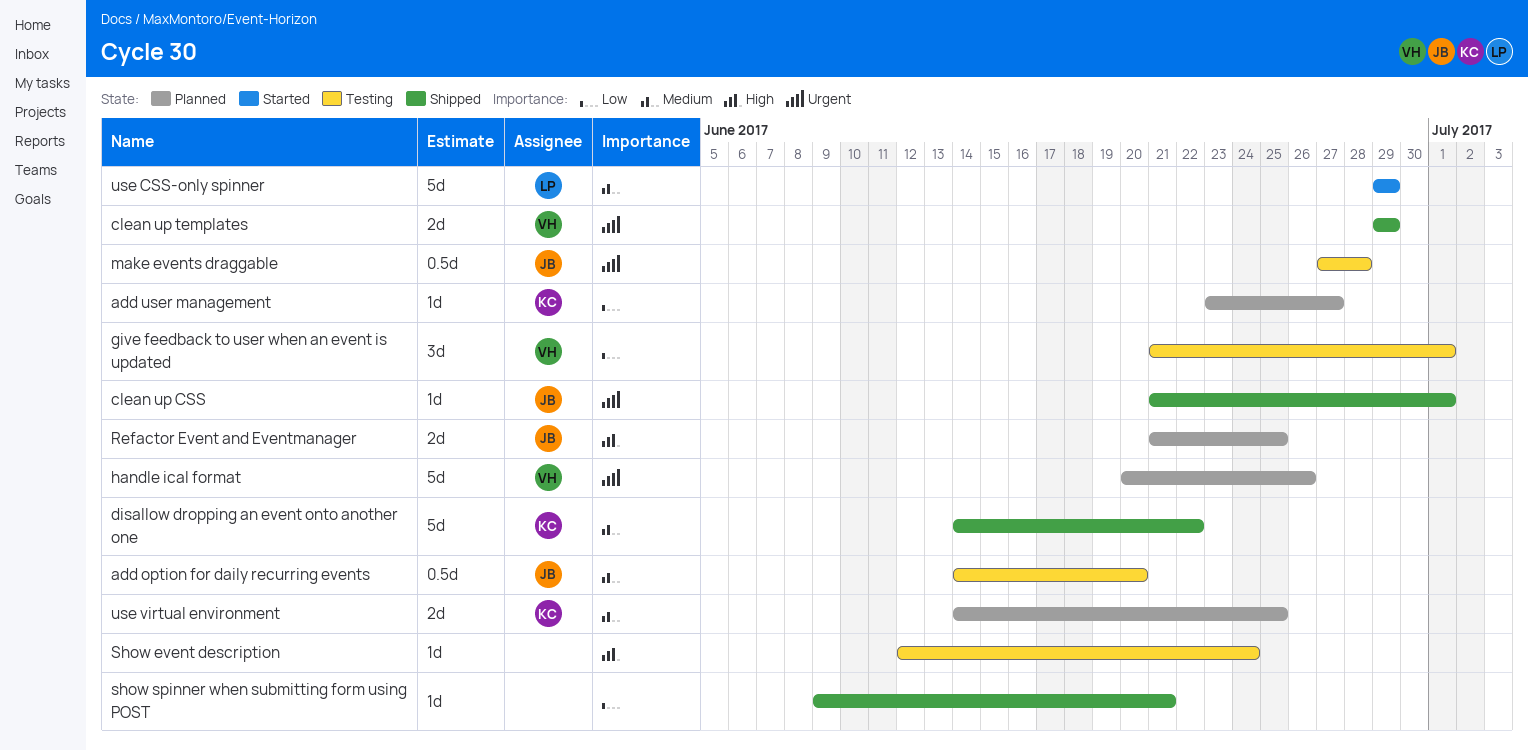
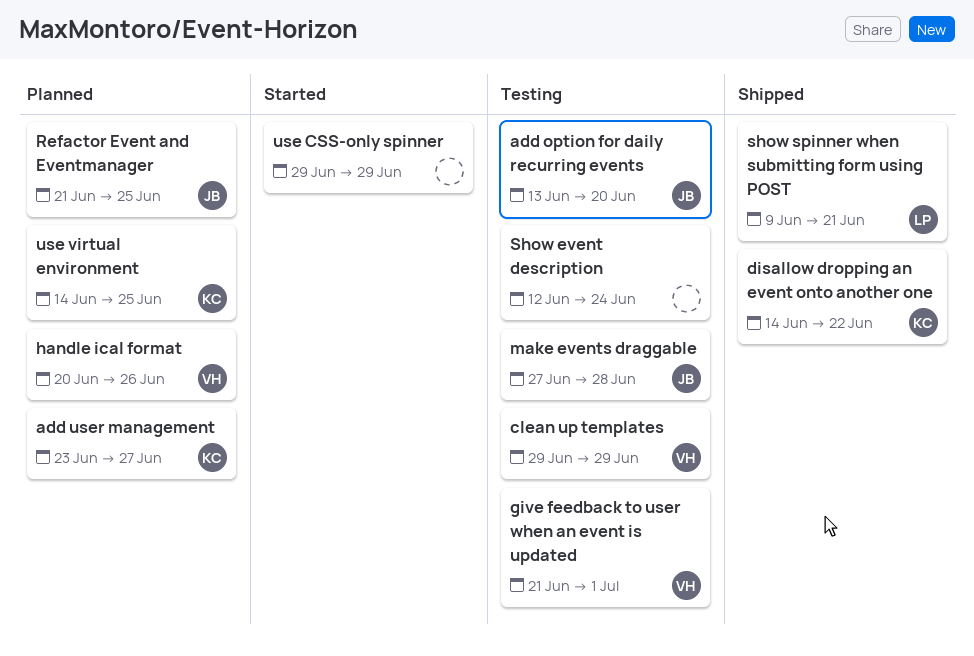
add option for daily recurring events, start: Jun 14 -> Jun 13
clean up CSS: present -> none
clean up templates, status: Shipped -> Testing
show spinner when submitting form using POST, owner: none -> LP
use CSS-only spinner, owner: LP -> none

